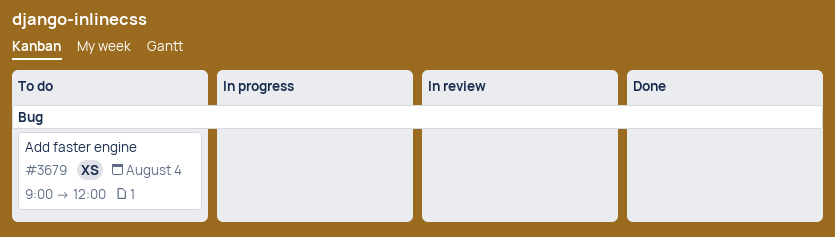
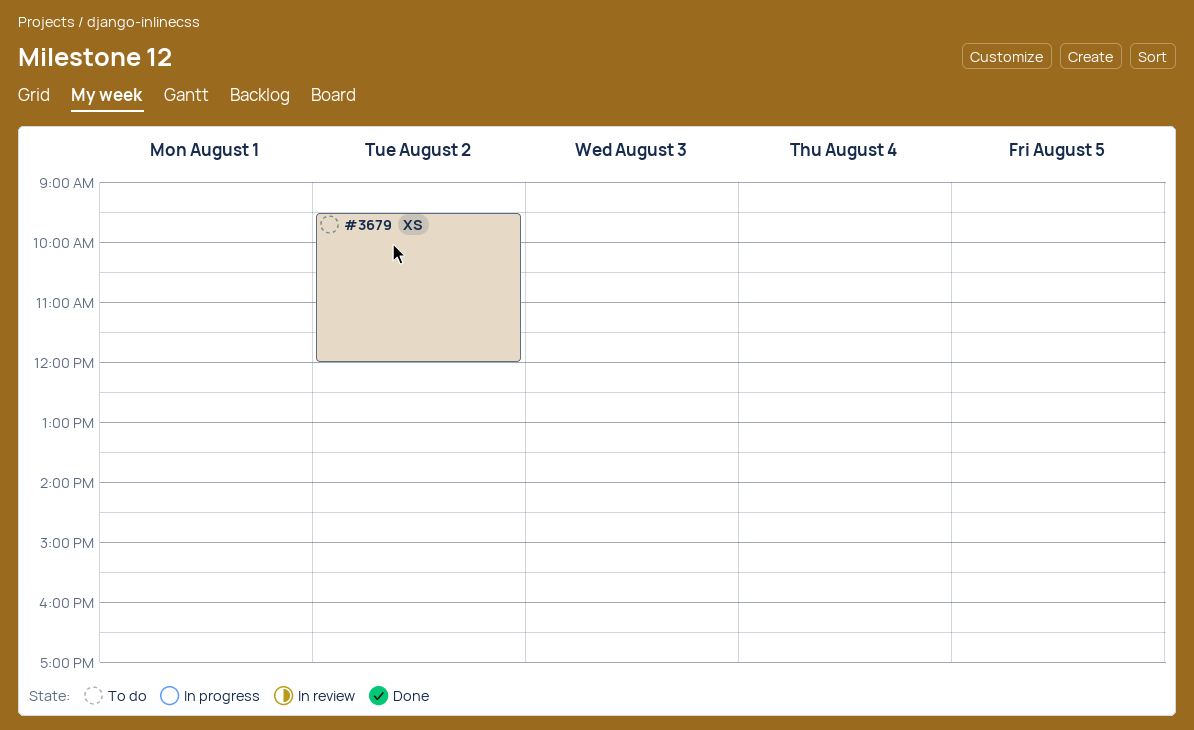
#3679, day: Aug 4 -> Aug 2
#3679, begins: 09:00 -> 09:30

